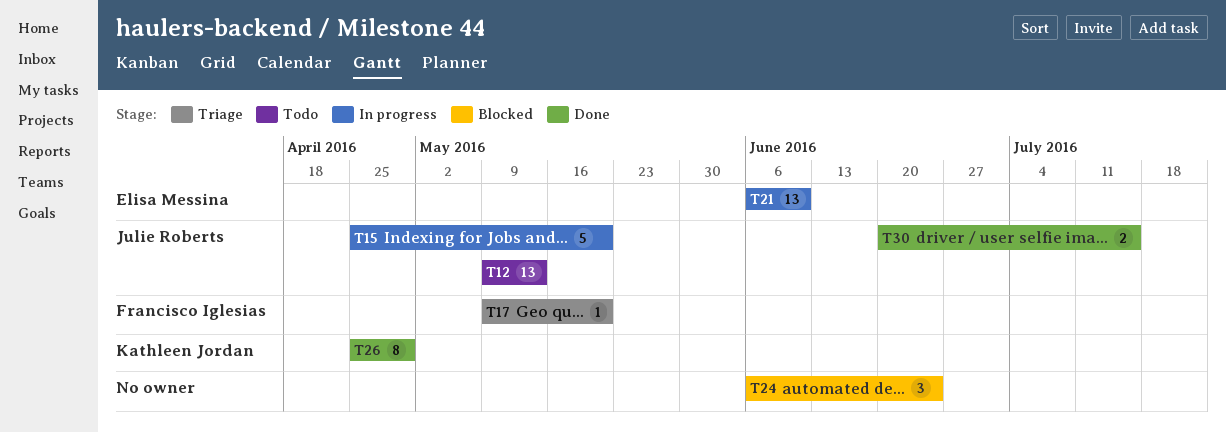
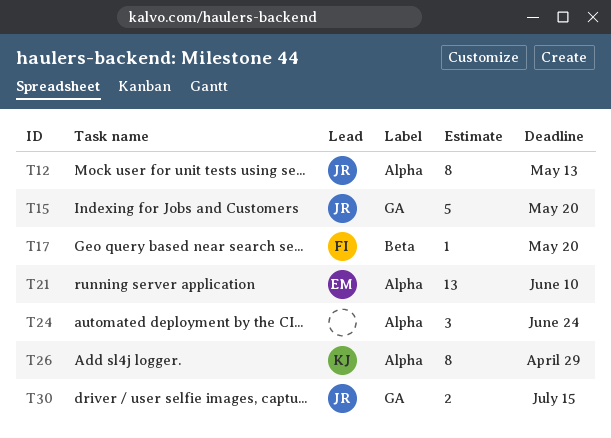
T12, estimate: 13 -> 8

